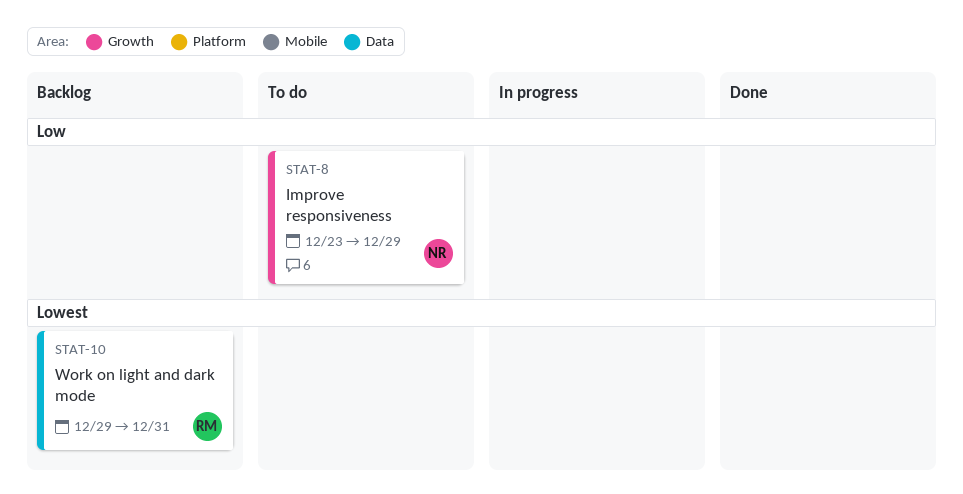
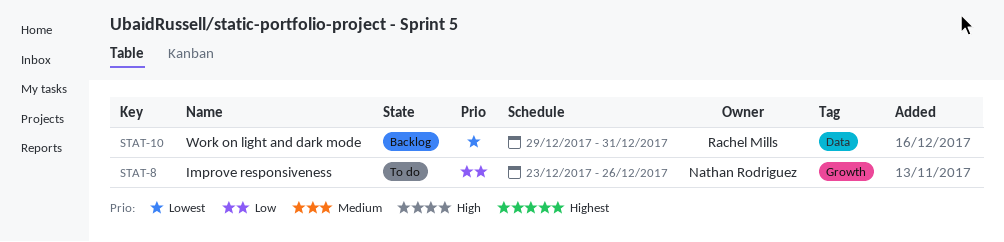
STAT-8, due: Dec 29 -> Dec 26

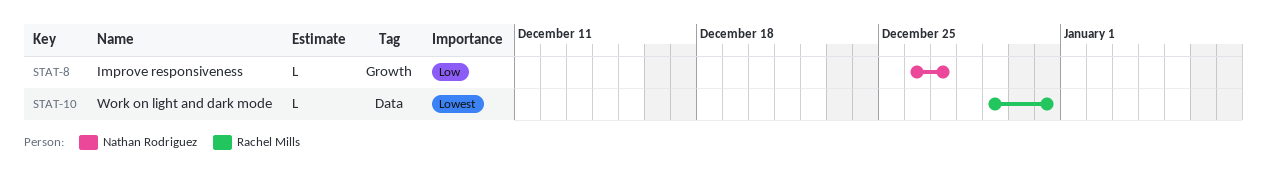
STAT-8, start: Dec 23 -> Dec 26
STAT-8, due: Dec 26 -> Dec 27

